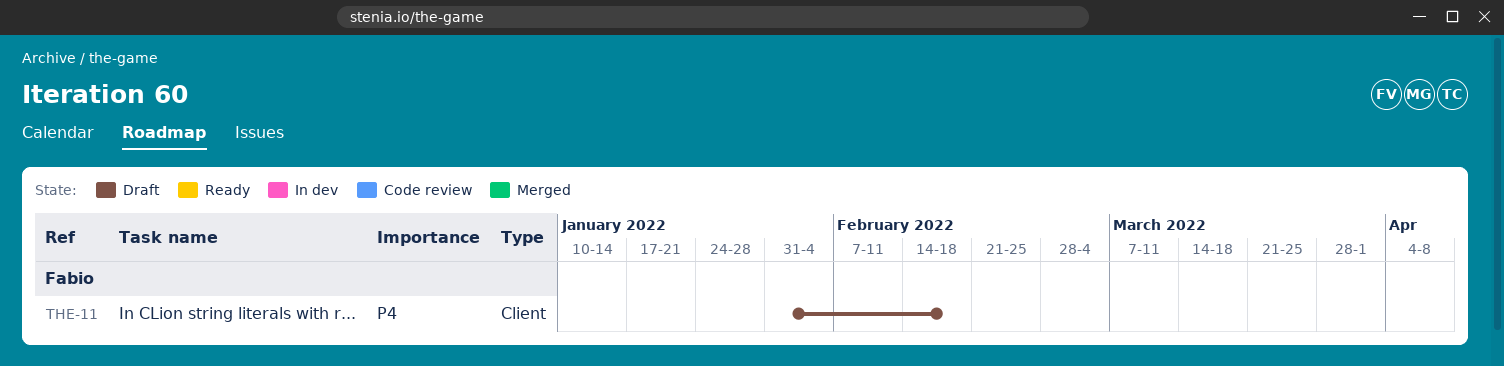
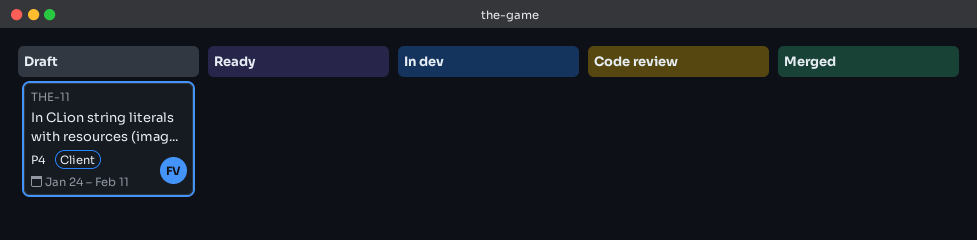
THE-11, start: Jan 31 -> Jan 24
THE-11, due: Feb 18 -> Feb 11

